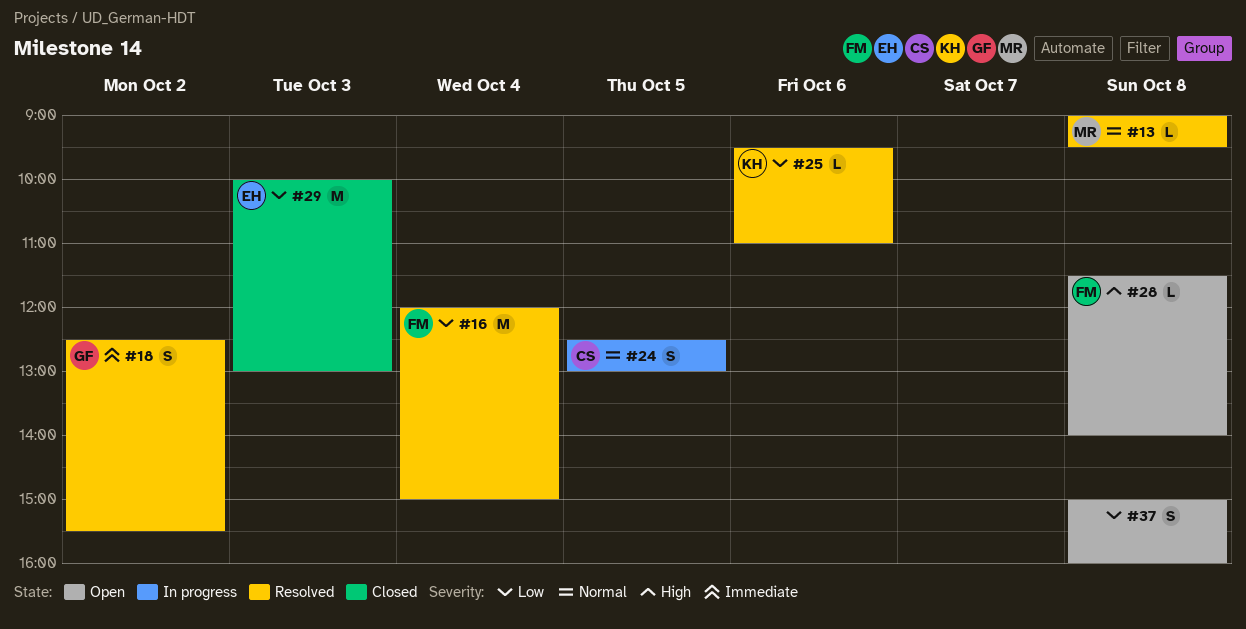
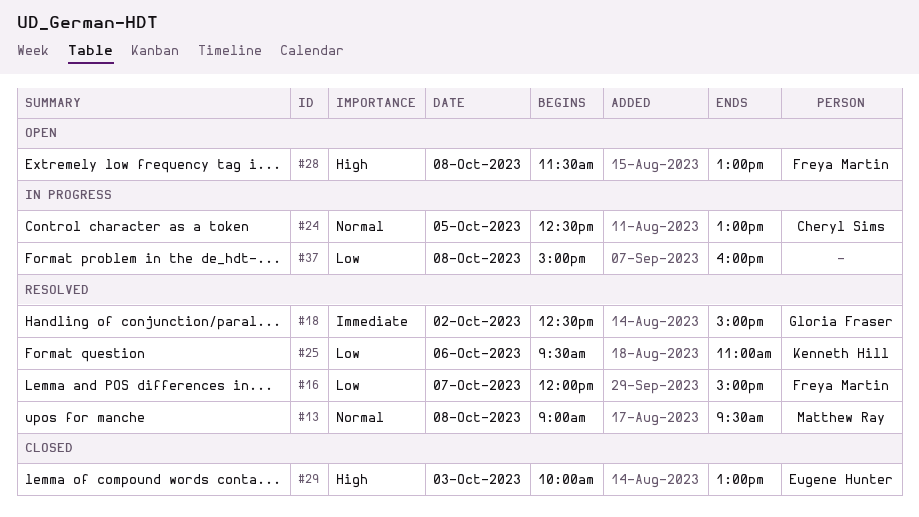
#16, day: Oct 4 -> Oct 7
#18, ends: 15:30 -> 15:00
#28, ends: 14:00 -> 13:00
#29, priority: Low -> High
#37, status: Open -> In progress

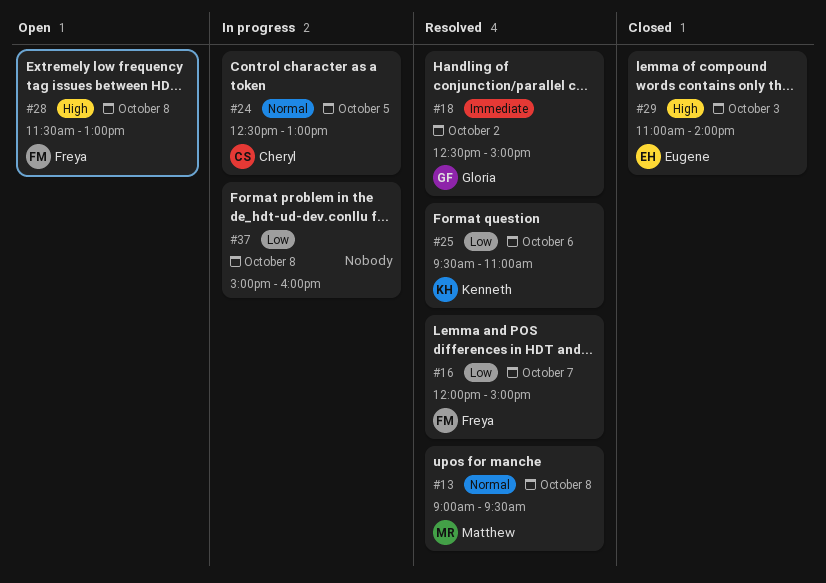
#29, begins: 10:00 -> 11:00
#29, ends: 13:00 -> 14:00

